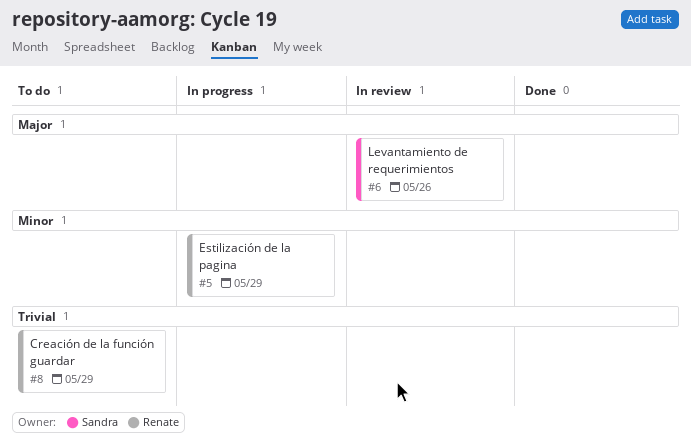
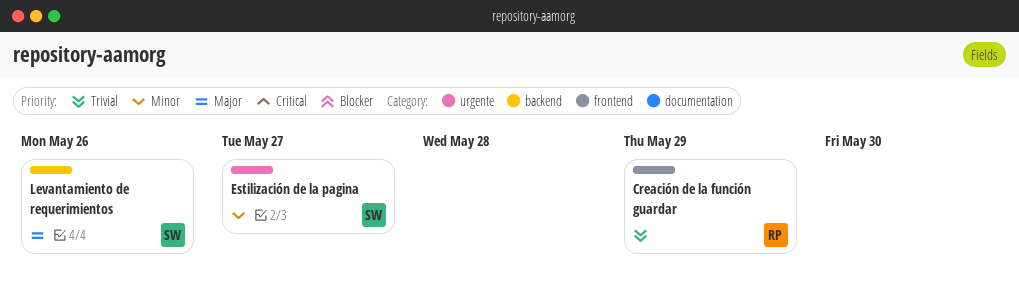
Estilización de la pagina, owner: Renate -> Sandra
Estilización de la pagina, due: May 29 -> May 27

